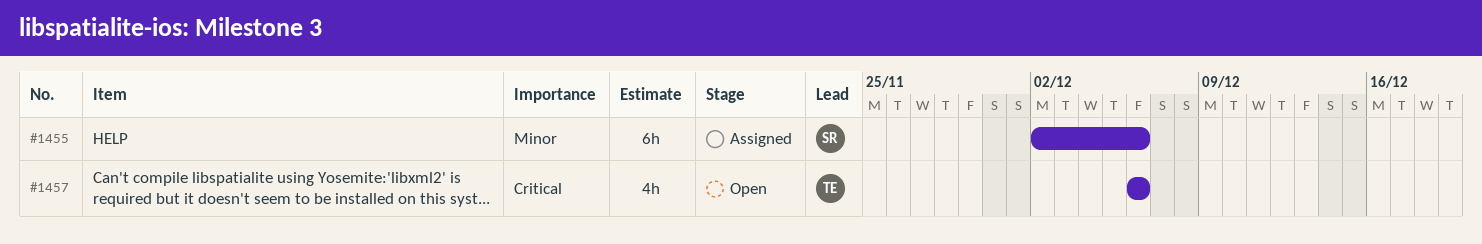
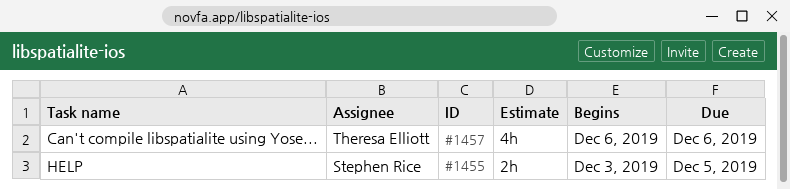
#1455, estimate: 6h -> 2h
#1455, start: Dec 2 -> Dec 3
#1455, due: Dec 6 -> Dec 5

